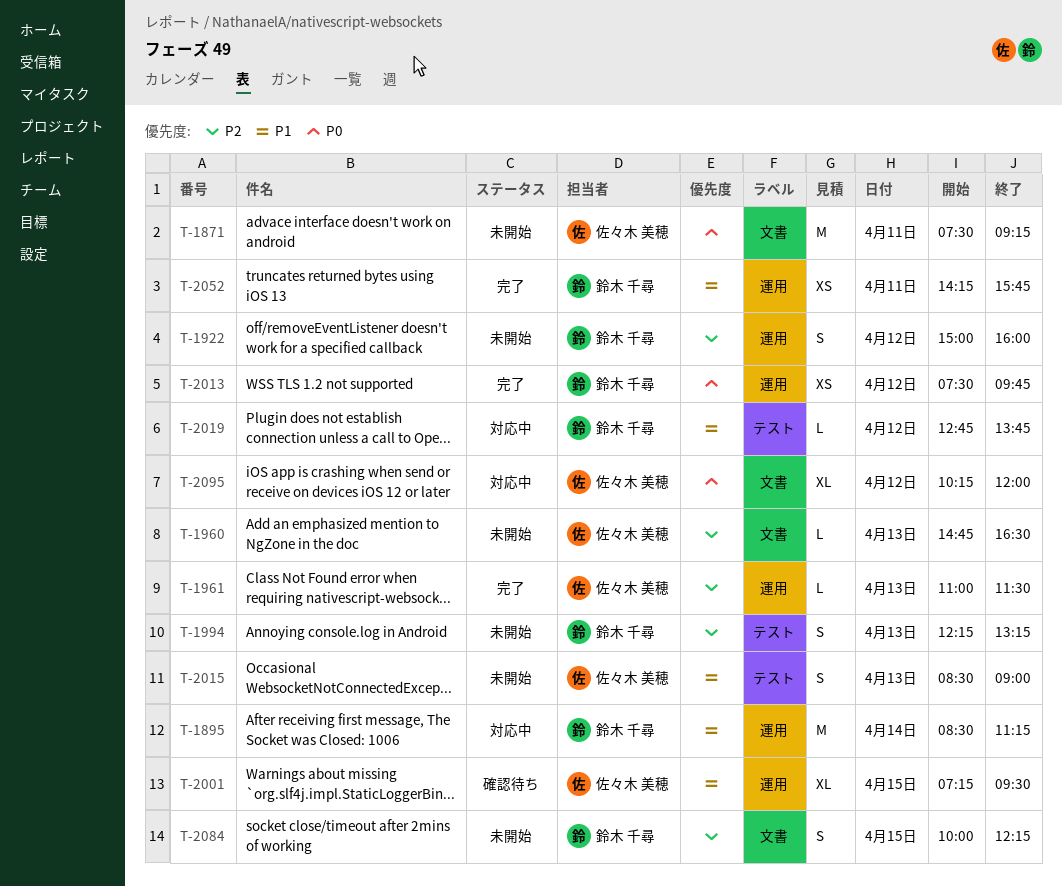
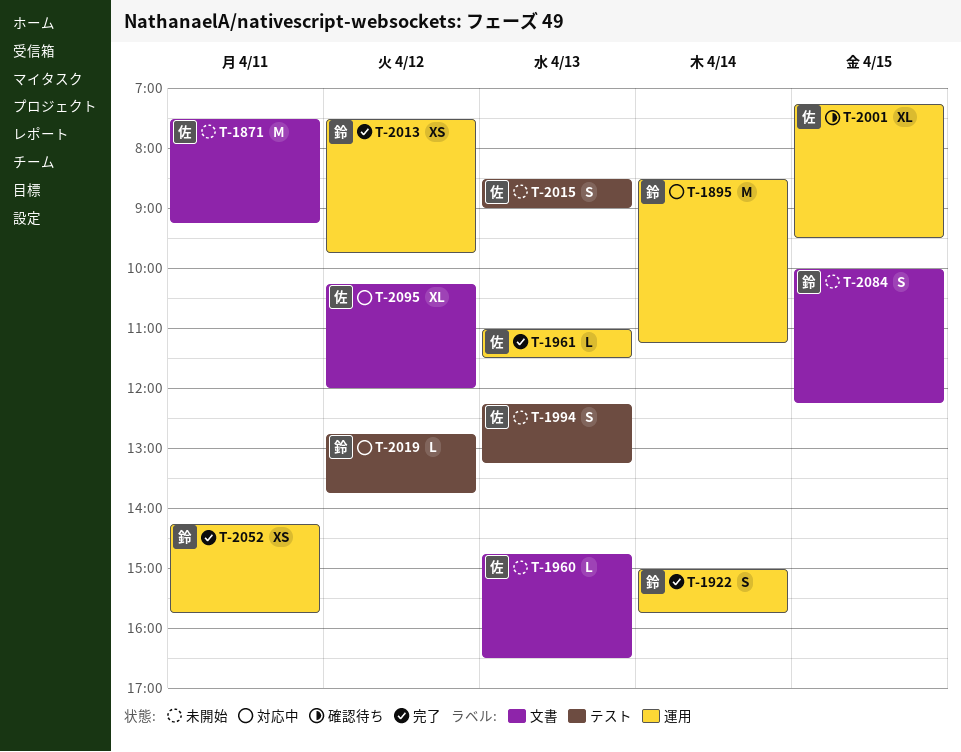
T-1922, status: 未開始 -> 完了
T-1922, day: Apr 12 -> Apr 14
T-1922, ends: 16:00 -> 15:45
T-1994, owner: 鈴木 千尋 -> 佐々木 美穂

